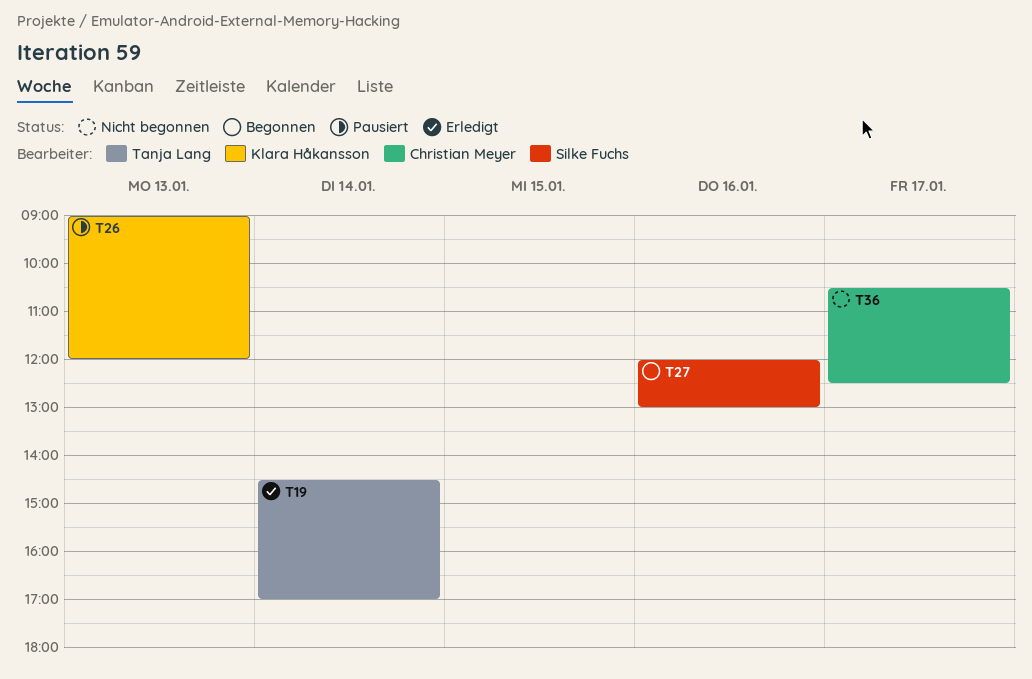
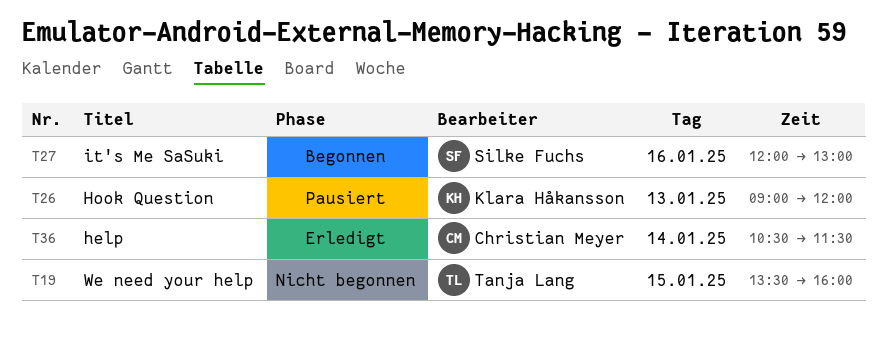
T19, status: Erledigt -> Nicht begonnen
T19, day: Jan 14 -> Jan 15
T19, begins: 14:30 -> 13:30
T19, ends: 17:00 -> 16:00
T36, status: Nicht begonnen -> Erledigt
T36, day: Jan 17 -> Jan 14
T36, ends: 12:30 -> 11:30

